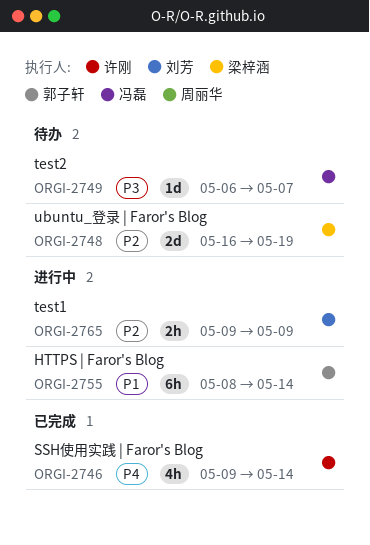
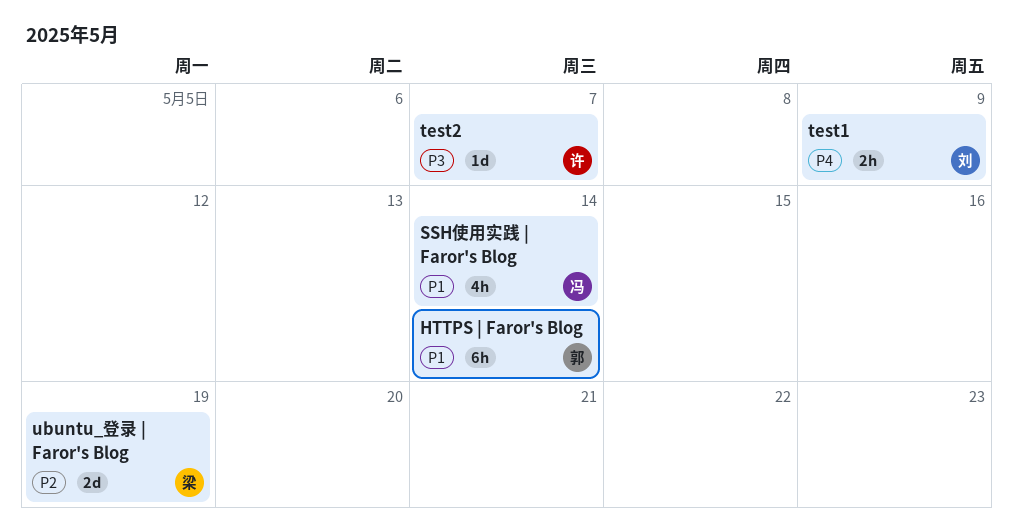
SSH使用实践 | Faror's Blog, owner: 许刚 -> 冯磊
SSH使用实践 | Faror's Blog, priority: P4 -> P1
test1, priority: P2 -> P4
test2, owner: 冯磊 -> 许刚

